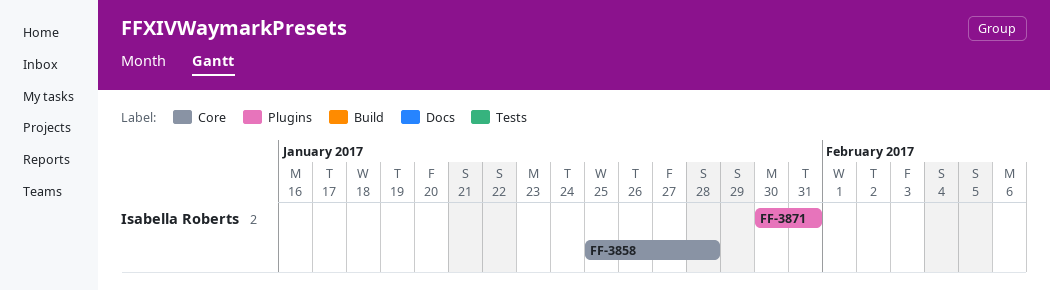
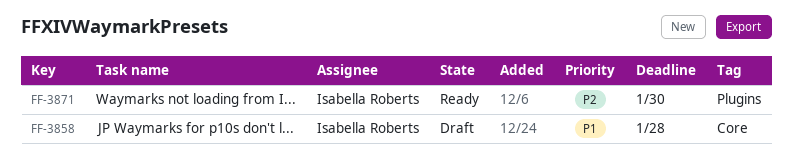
FF-3871, due: Jan 31 -> Jan 30

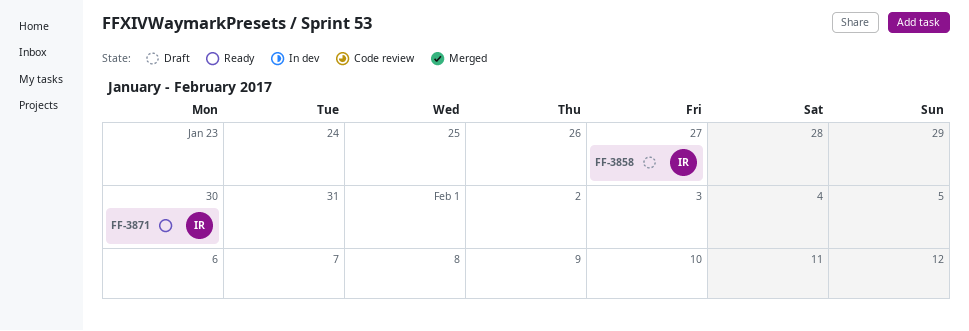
FF-3858, due: Jan 28 -> Jan 27

